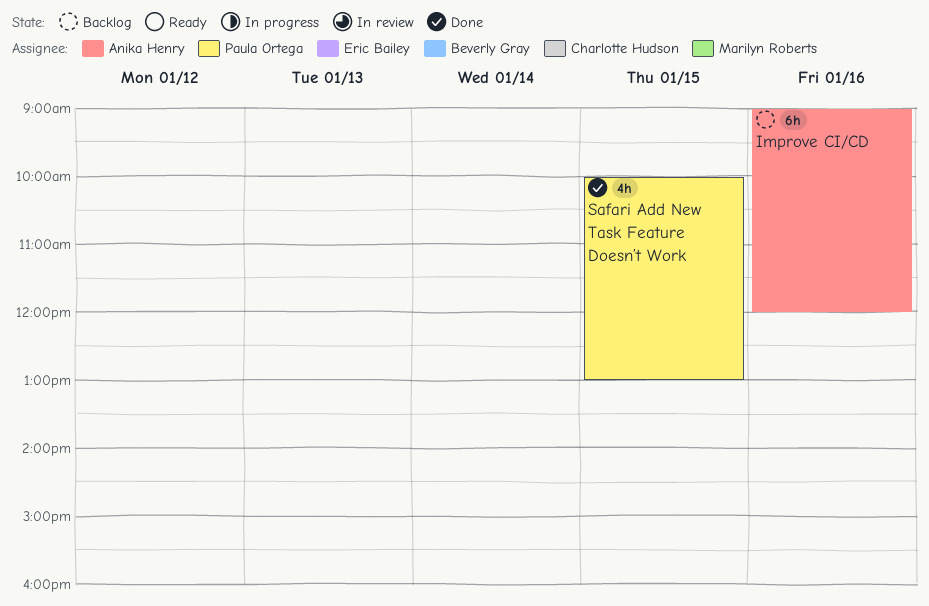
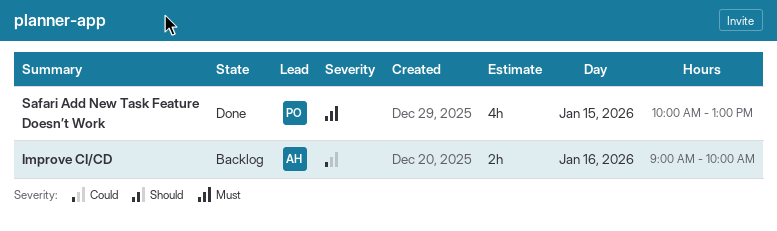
Improve CI/CD, estimate: 6h -> 2h
Improve CI/CD, ends: 12:00 -> 10:00

